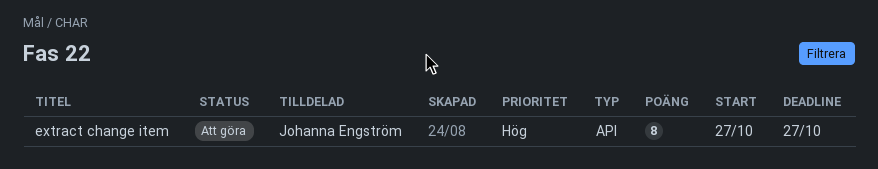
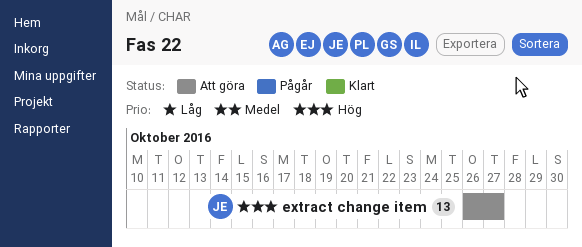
extract change item, estimate: 8 -> 13
extract change item, start: Oct 27 -> Oct 26

